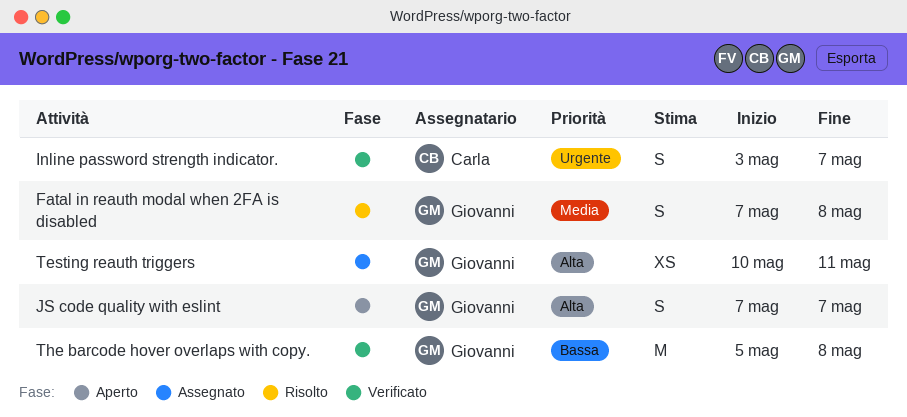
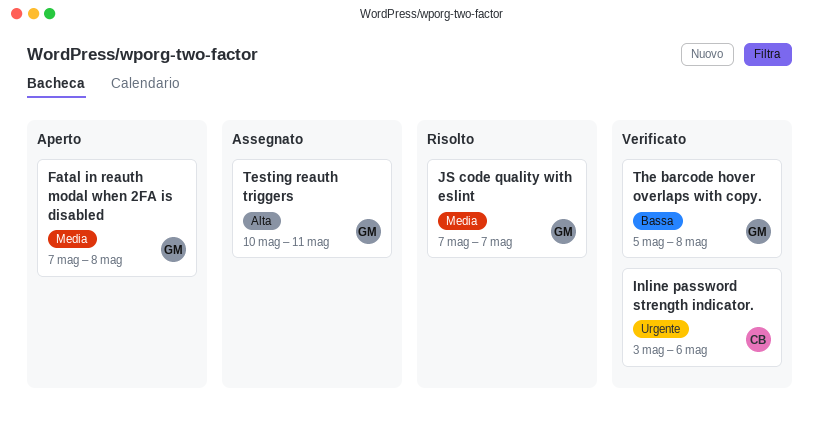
Fatal in reauth modal when 2FA is disabled, status: Risolto -> Aperto
Inline password strength indicator., due: May 7 -> May 6
JS code quality with eslint, status: Aperto -> Risolto
JS code quality with eslint, priority: Alta -> Media

